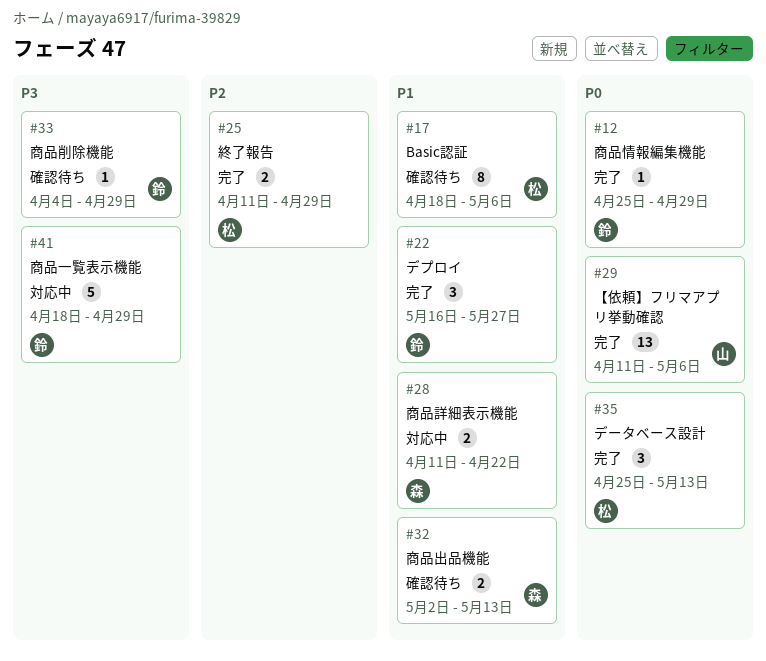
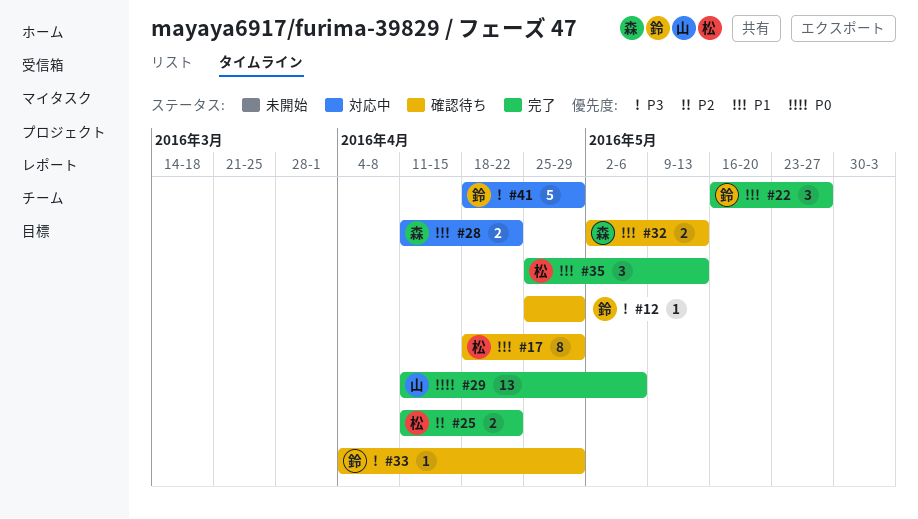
#12, status: 完了 -> 確認待ち
#12, priority: P0 -> P3
#17, due: May 6 -> Apr 29
#25, due: Apr 29 -> Apr 22
#35, priority: P0 -> P1

